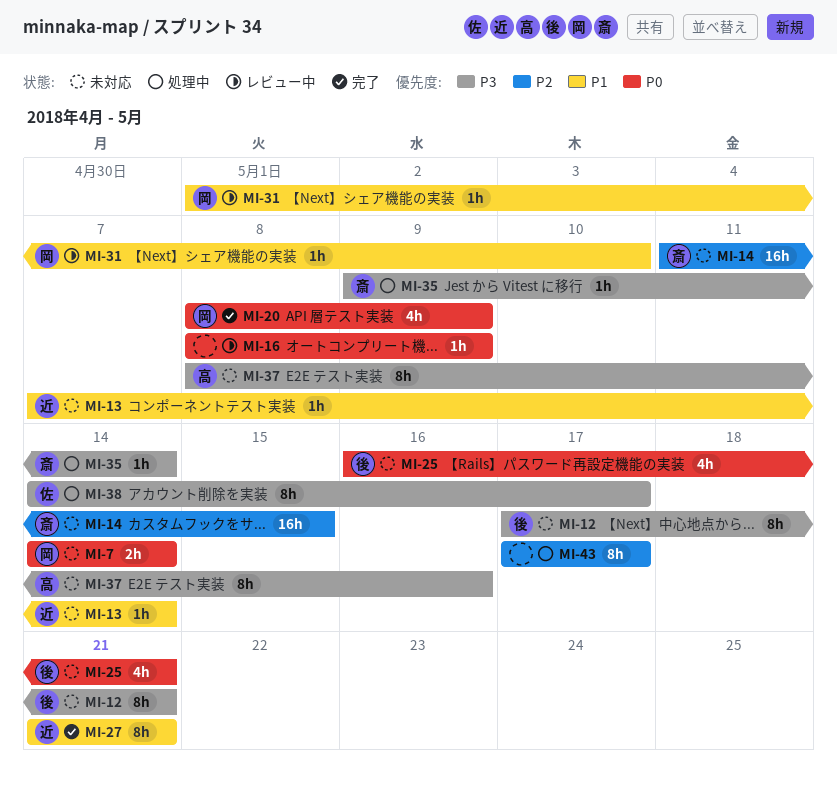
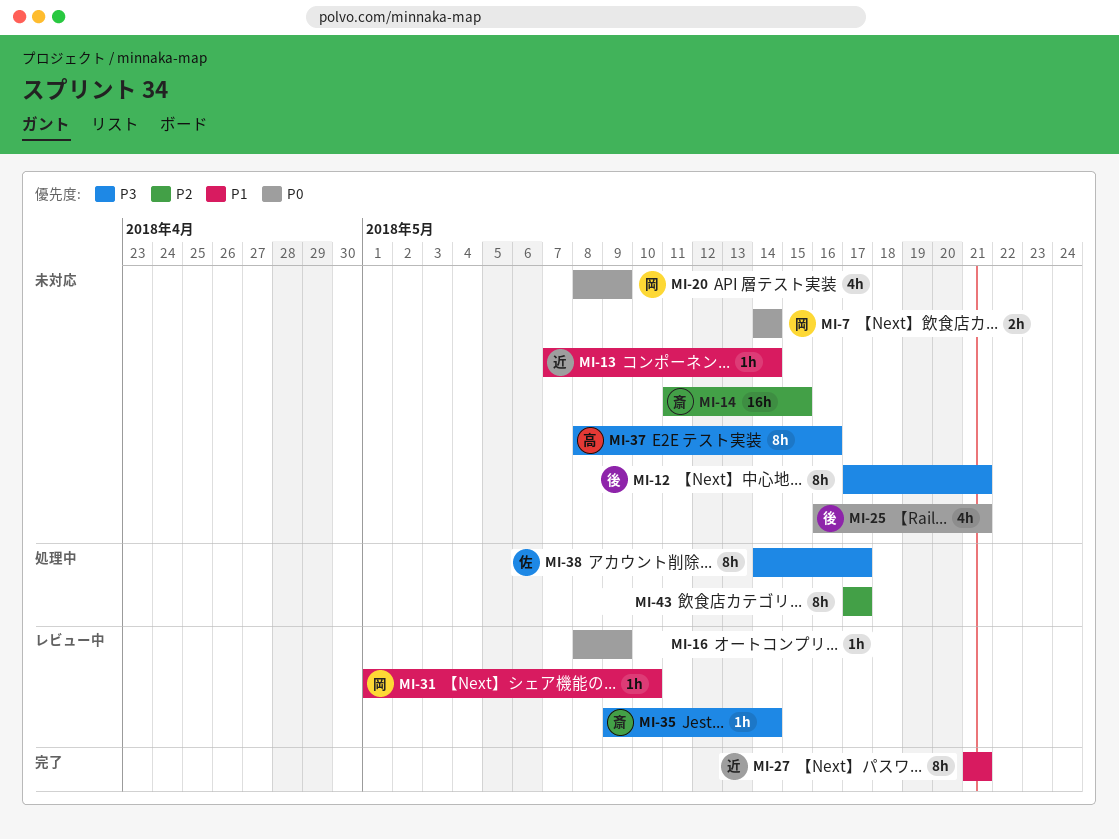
MI-20, status: 完了 -> 未対応
MI-35, status: 処理中 -> レビュー中

